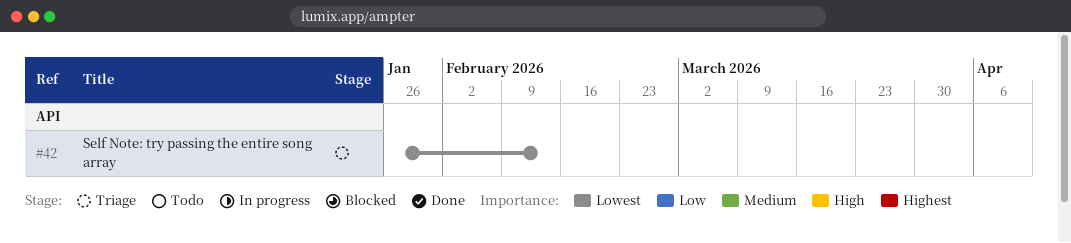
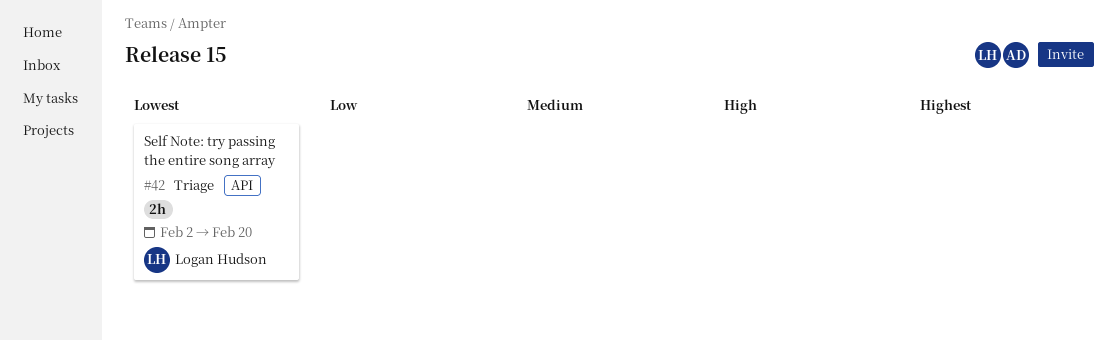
#42, start: Jan 26 -> Feb 2
#42, due: Feb 13 -> Feb 20

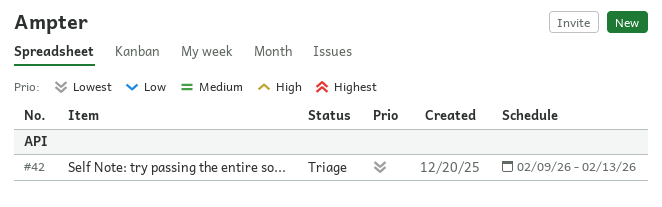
#42, start: Feb 2 -> Feb 9
#42, due: Feb 20 -> Feb 13

